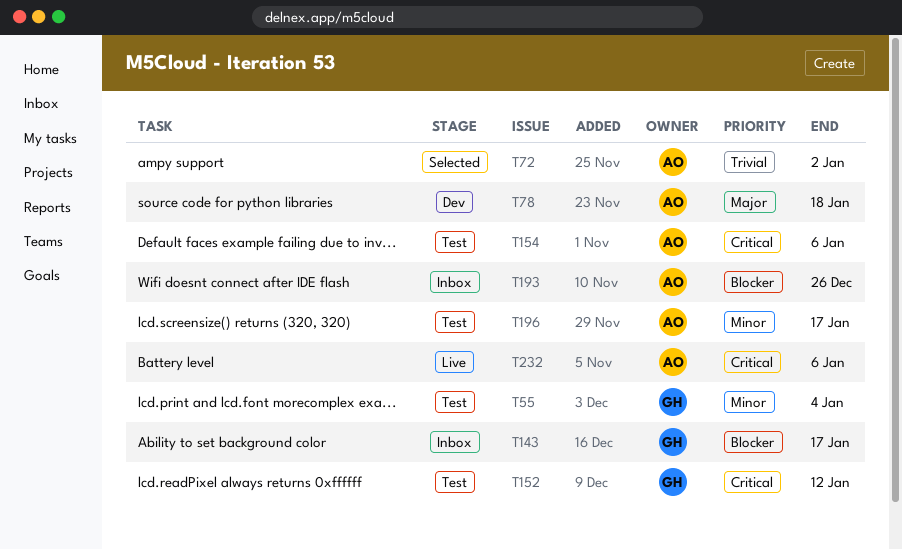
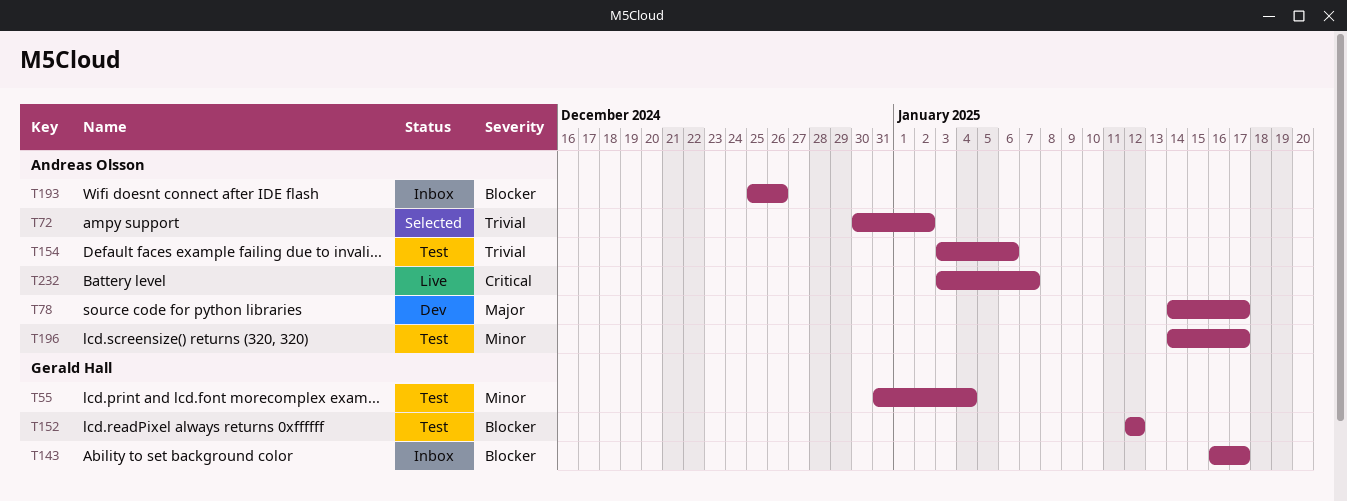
T78, due: Jan 18 -> Jan 17
T152, priority: Critical -> Blocker
T154, priority: Critical -> Trivial
T232, due: Jan 6 -> Jan 7

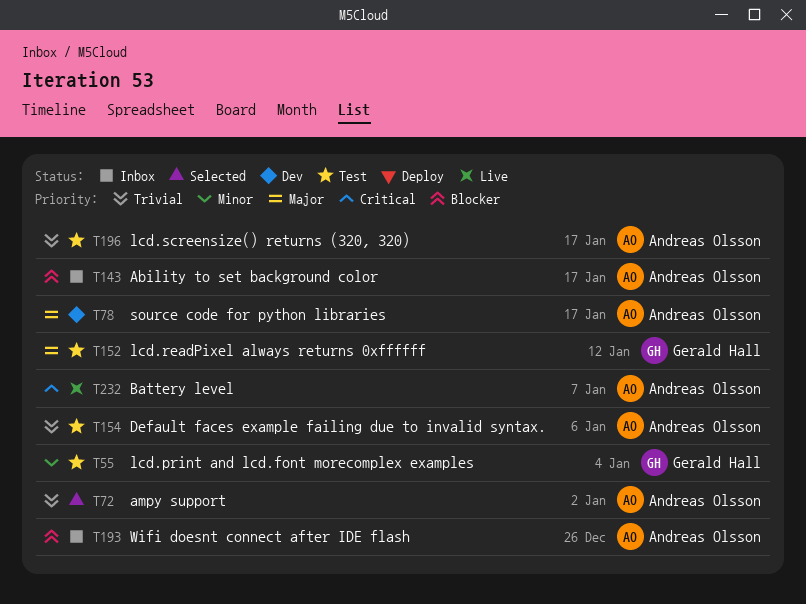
T143, owner: Gerald Hall -> Andreas Olsson
T152, priority: Blocker -> Major
T196, priority: Minor -> Trivial

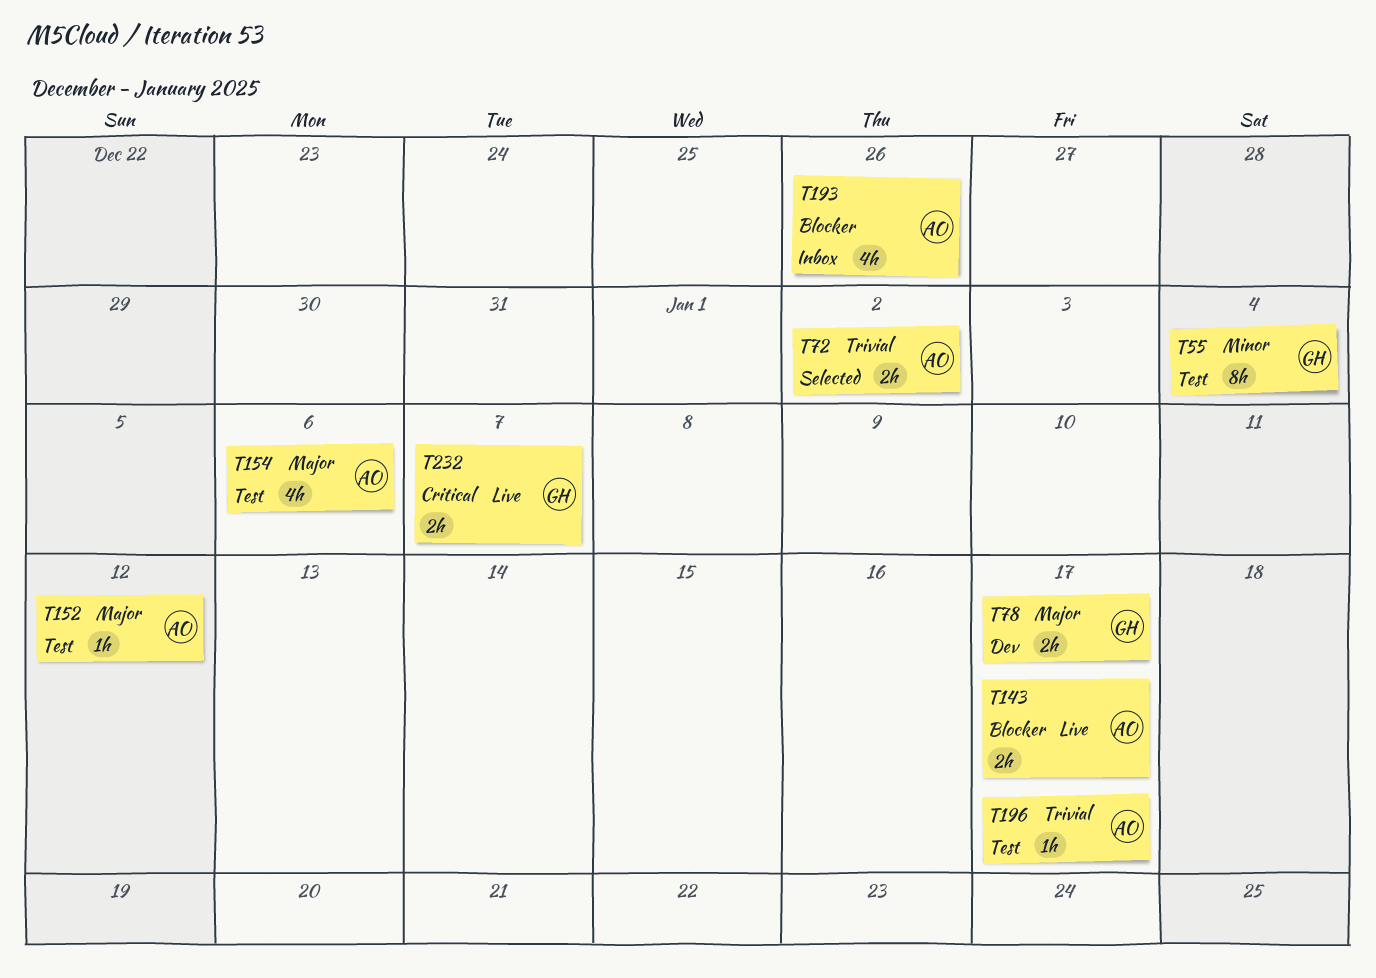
T78, owner: Andreas Olsson -> Gerald Hall
T143, status: Inbox -> Live
T152, owner: Gerald Hall -> Andreas Olsson
T154, priority: Trivial -> Major
T232, owner: Andreas Olsson -> Gerald Hall

